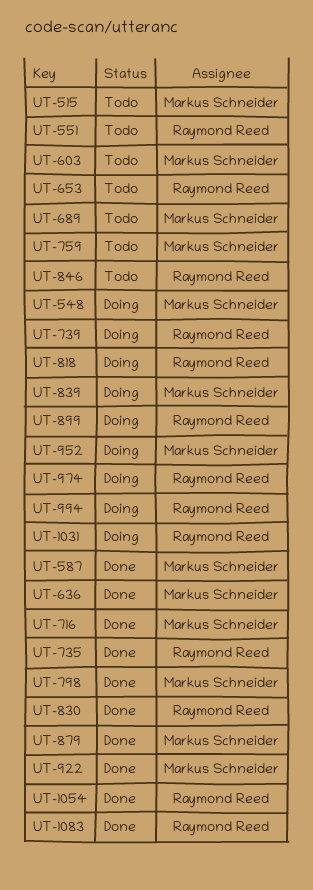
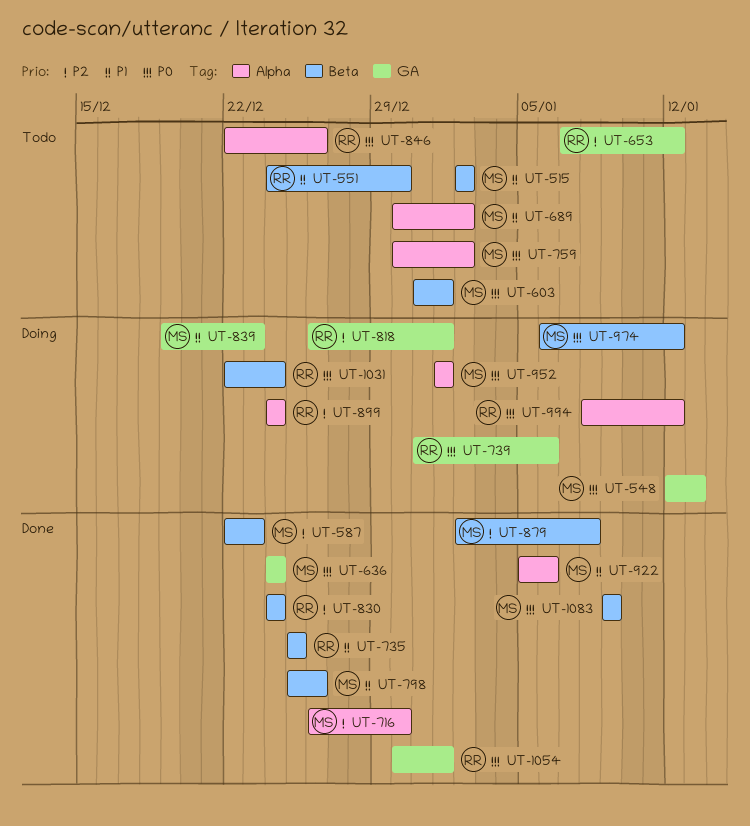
UT-974, owner: Raymond Reed -> Markus Schneider
UT-1083, owner: Raymond Reed -> Markus Schneider

